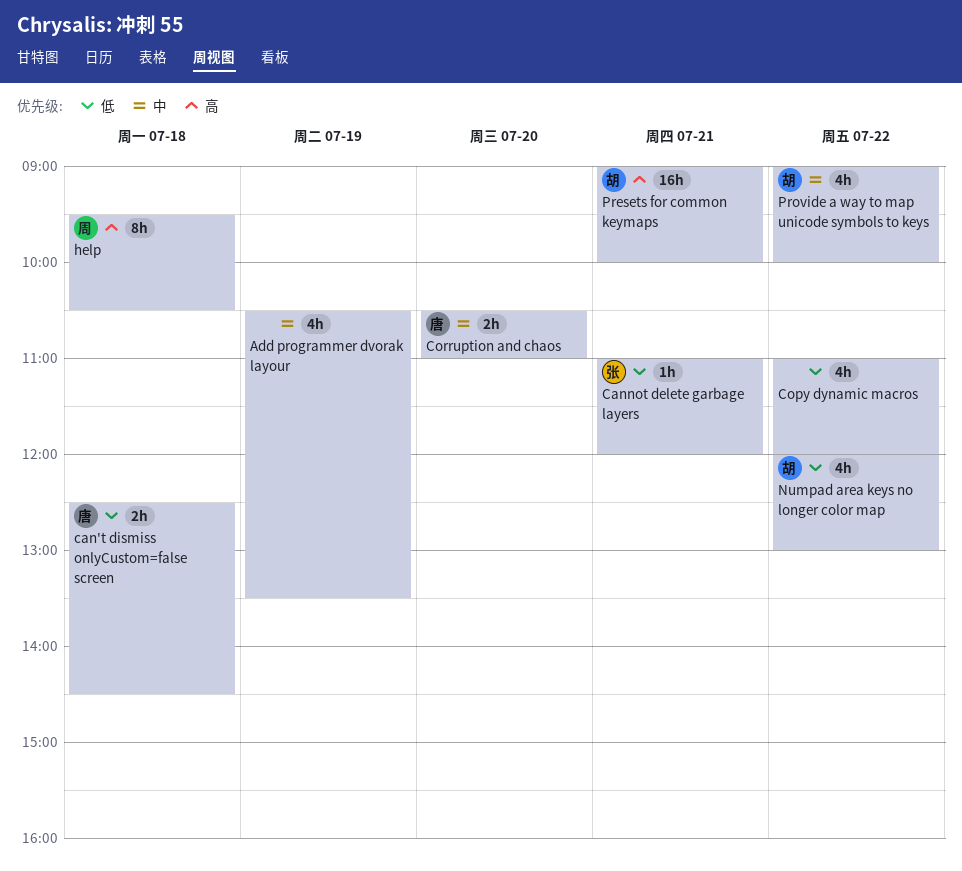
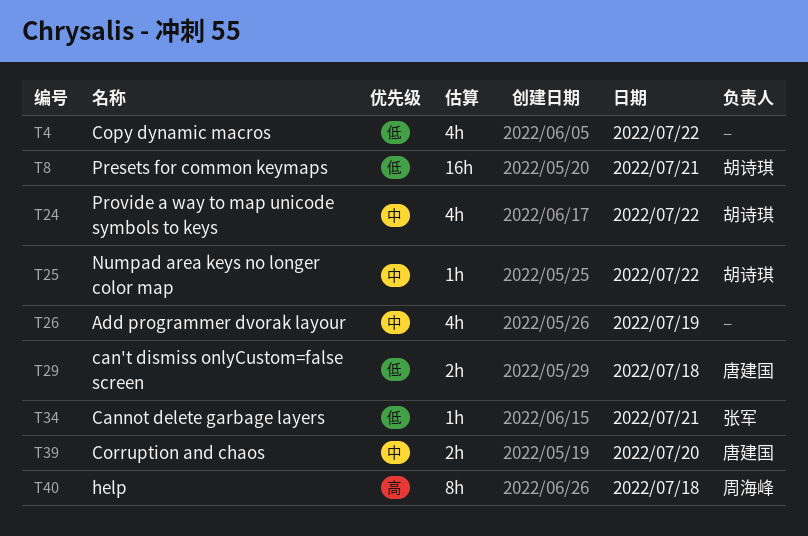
Numpad area keys no longer color map, priority: 低 -> 中
Numpad area keys no longer color map, estimate: 4h -> 1h
Presets for common keymaps, priority: 高 -> 低

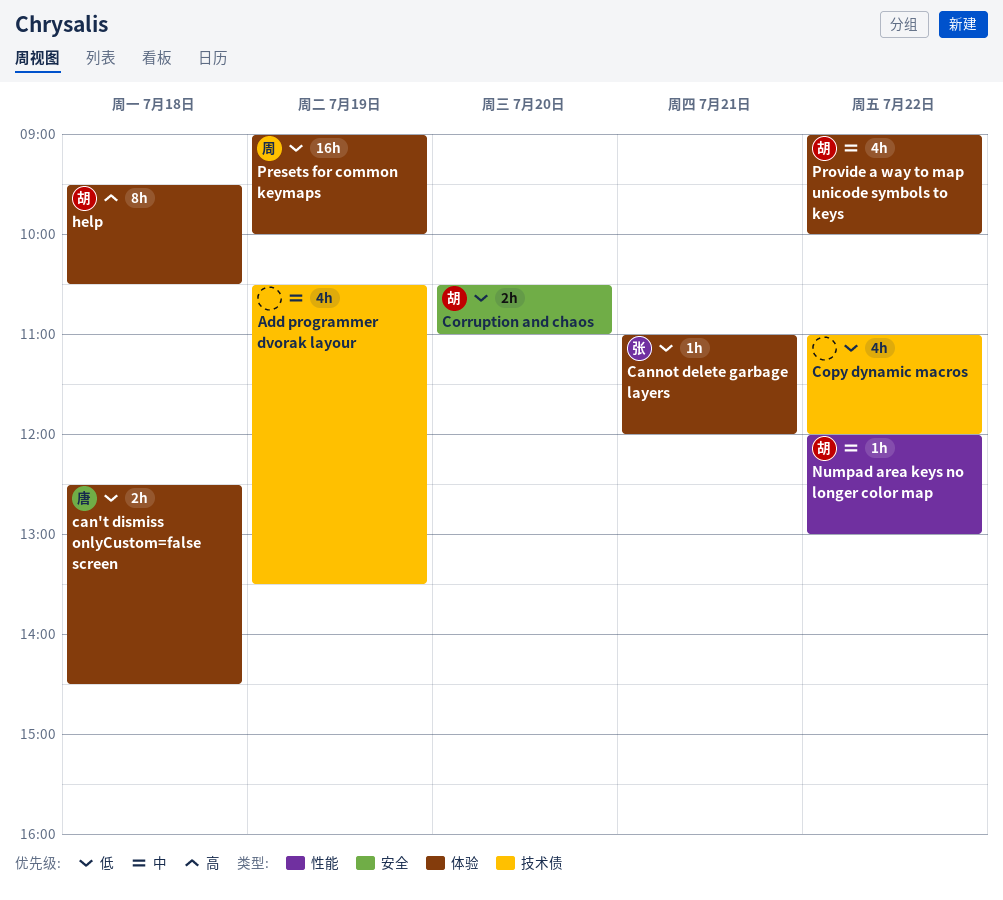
Corruption and chaos, owner: 唐建国 -> 胡诗琪
Corruption and chaos, priority: 中 -> 低
help, owner: 周海峰 -> 胡诗琪
Presets for common keymaps, owner: 胡诗琪 -> 周海峰
Presets for common keymaps, day: Jul 21 -> Jul 19

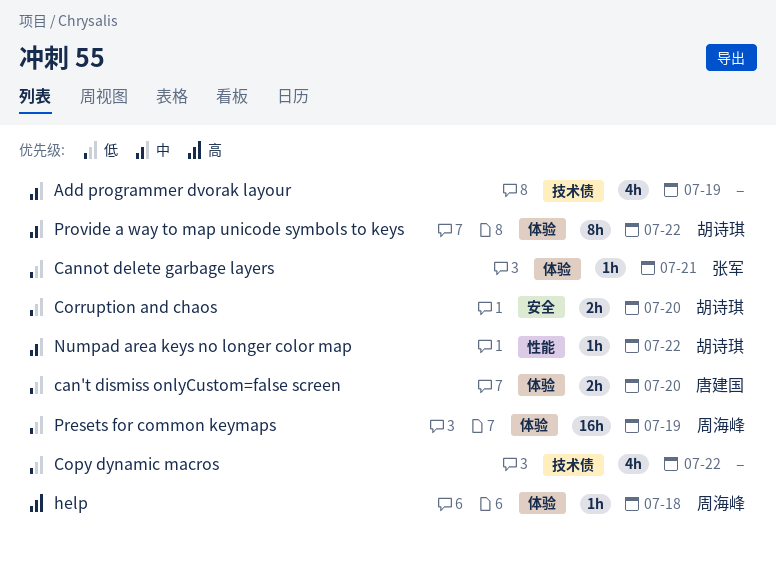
can't dismiss onlyCustom=false screen, day: Jul 18 -> Jul 20
help, owner: 胡诗琪 -> 周海峰
help, estimate: 8h -> 1h
Provide a way to map unicode symbols to keys, estimate: 4h -> 8h

